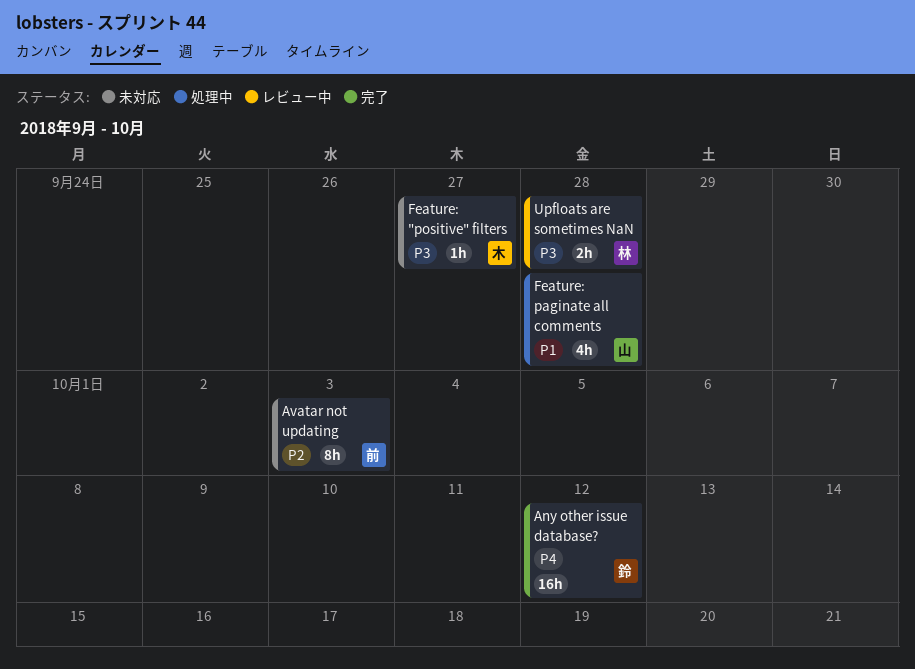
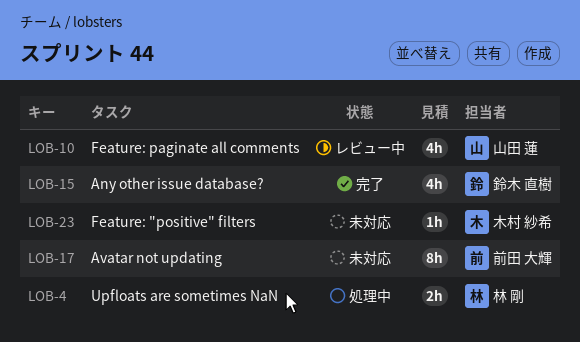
Any other issue database?, estimate: 16h -> 4h
Feature: paginate all comments, status: 処理中 -> レビュー中
Upfloats are sometimes NaN, status: レビュー中 -> 処理中

